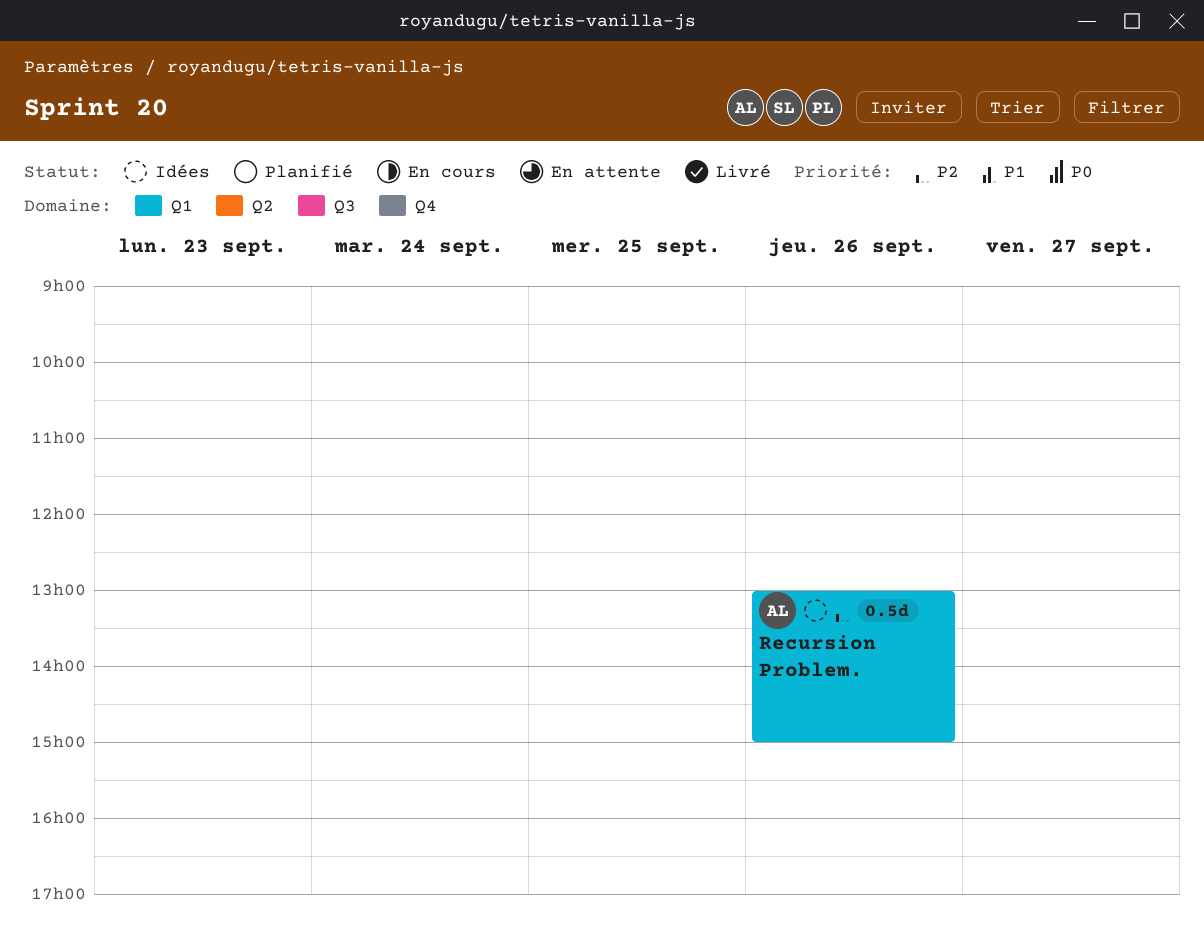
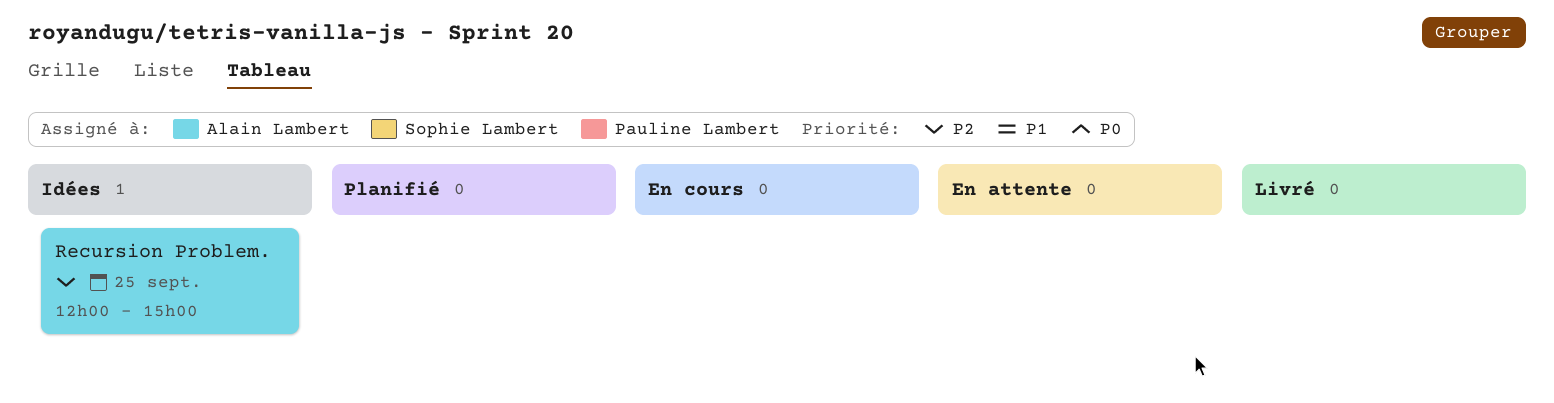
Recursion Problem., day: Sep 26 -> Sep 25
Recursion Problem., begins: 13:00 -> 12:00

